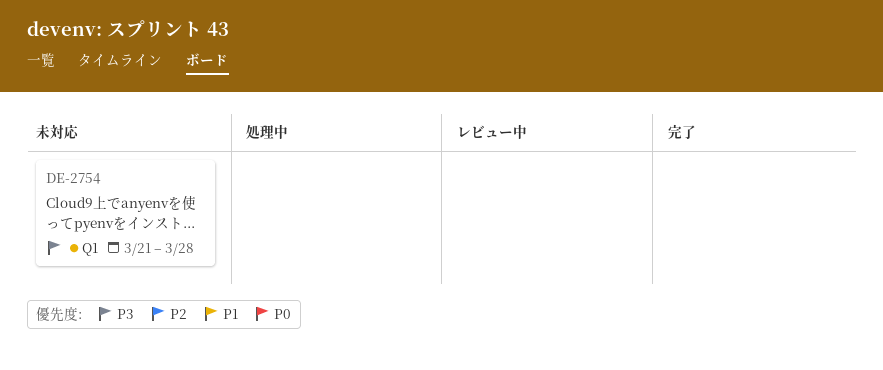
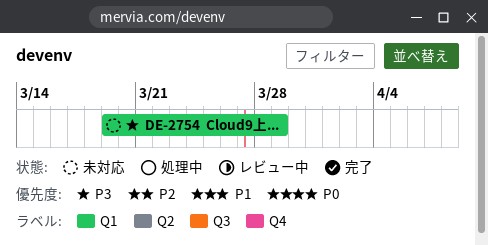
DE-2754, start: Mar 21 -> Mar 19
DE-2754, due: Mar 28 -> Mar 29

